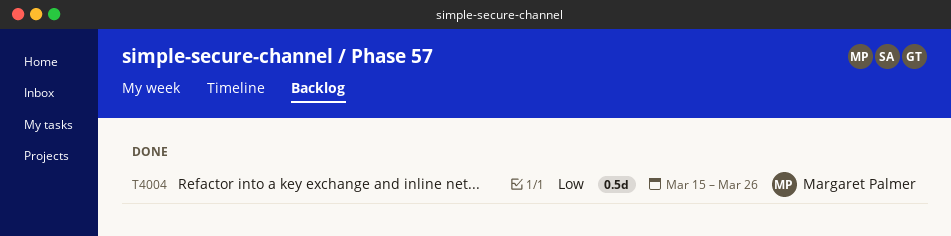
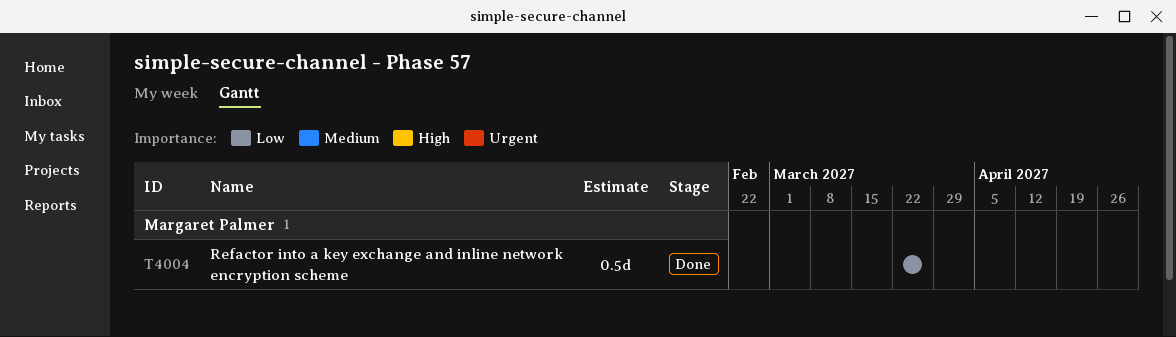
T4004, start: Mar 15 -> Mar 22

